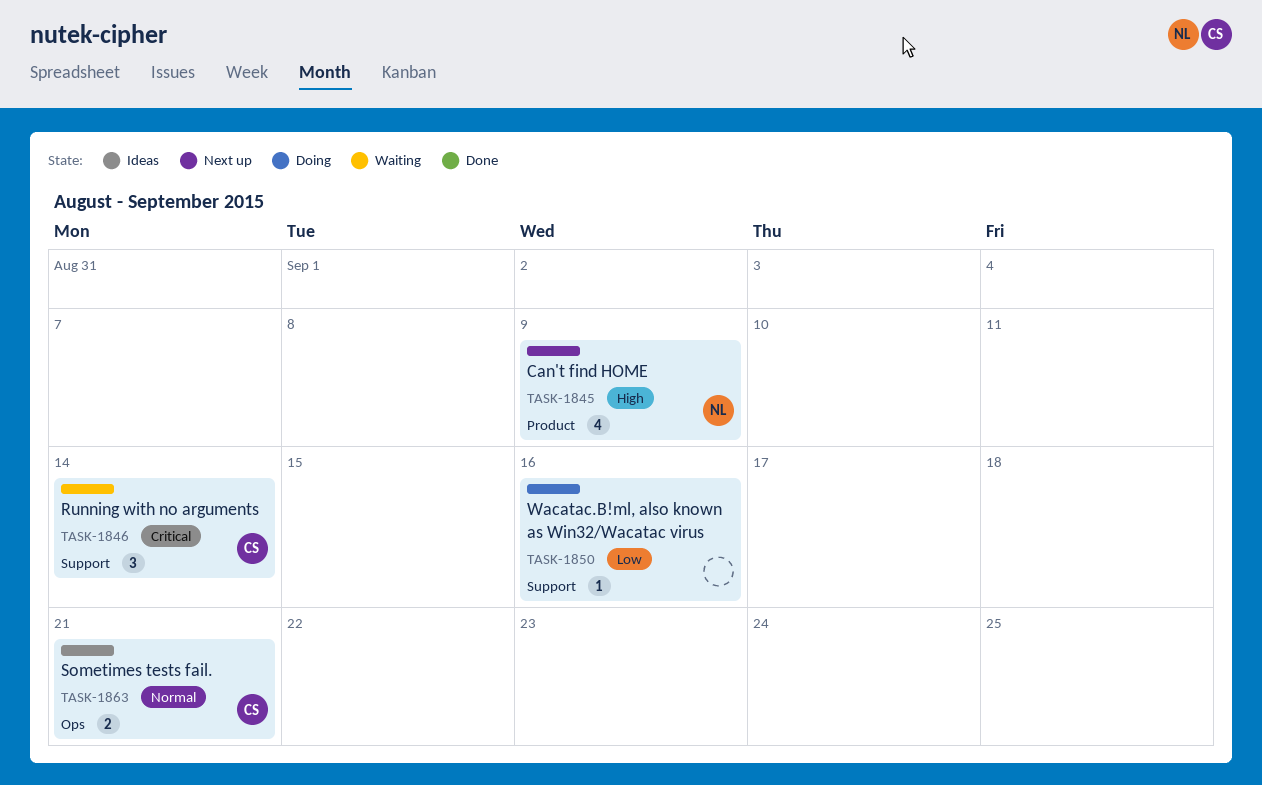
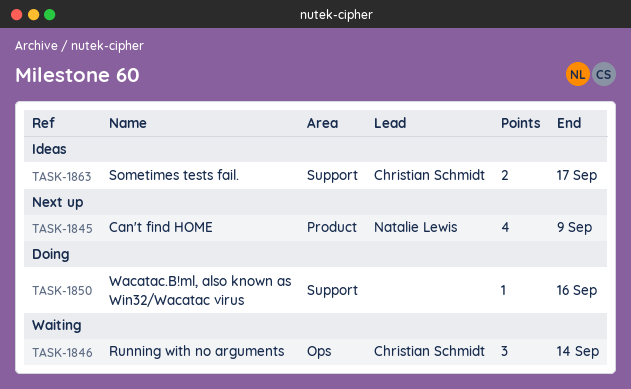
TASK-1846, label: Support -> Ops
TASK-1863, label: Ops -> Support
TASK-1863, due: Sep 21 -> Sep 17

